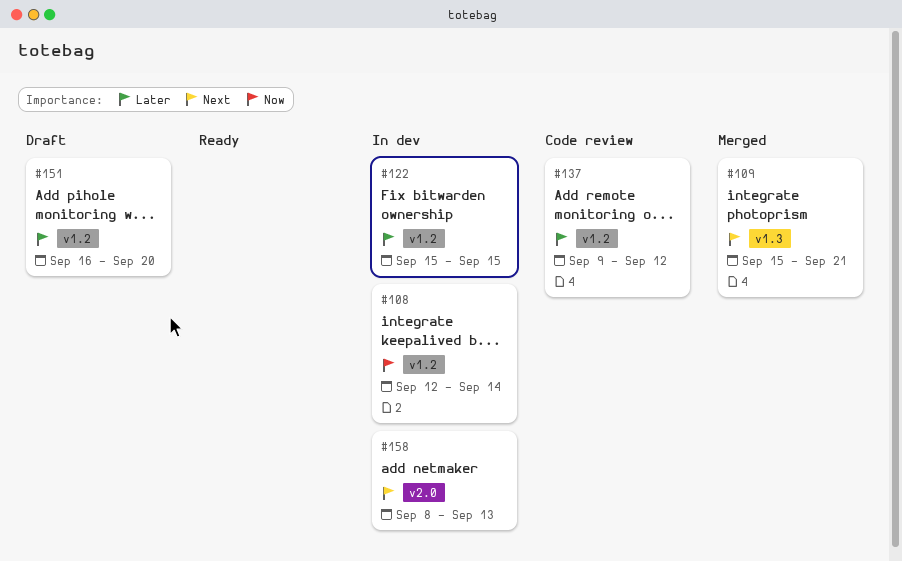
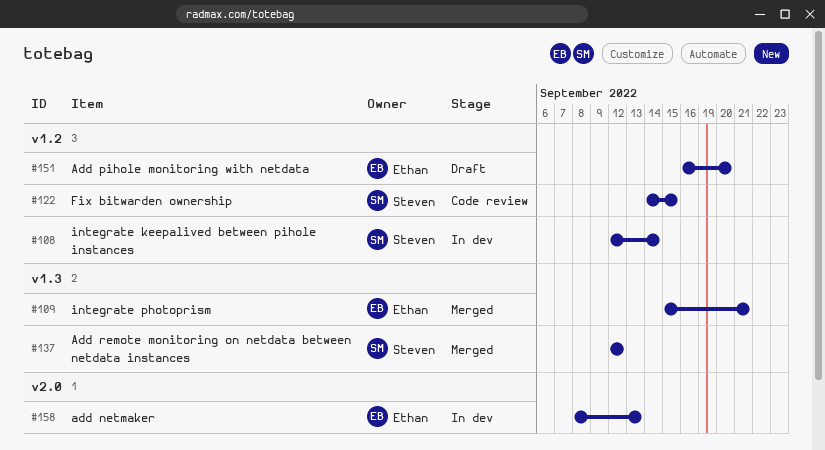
#122, status: In dev -> Code review
#122, start: Sep 15 -> Sep 14
#137, status: Code review -> Merged
#137, label: v1.2 -> v1.3
#137, start: Sep 9 -> Sep 12

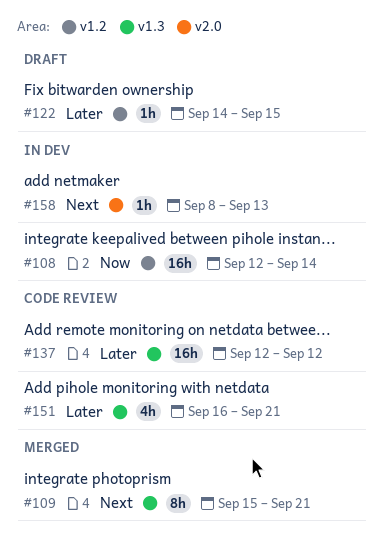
#122, status: Code review -> Draft
#137, status: Merged -> Code review
#151, status: Draft -> Code review
#151, label: v1.2 -> v1.3
#151, due: Sep 20 -> Sep 21

